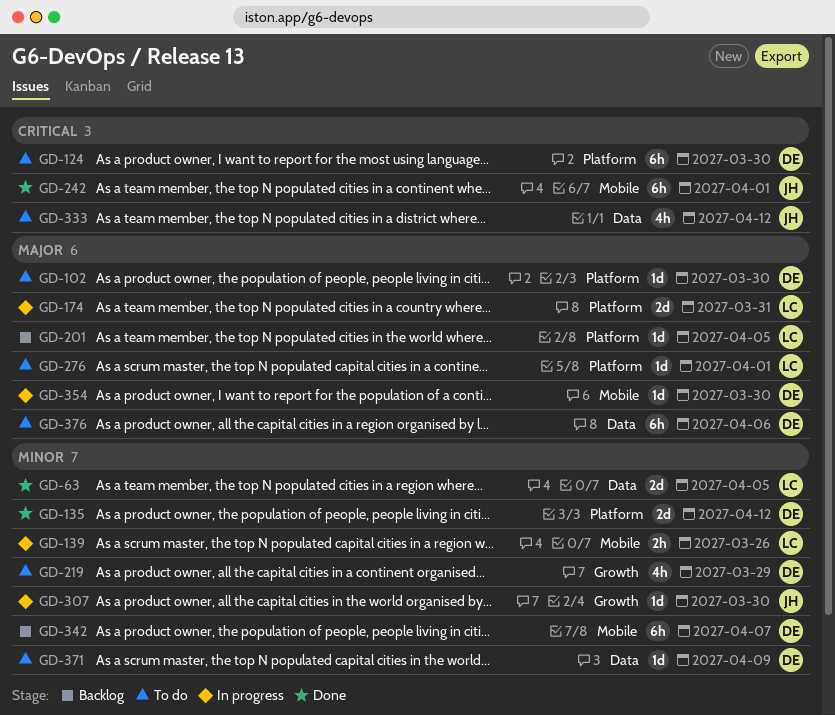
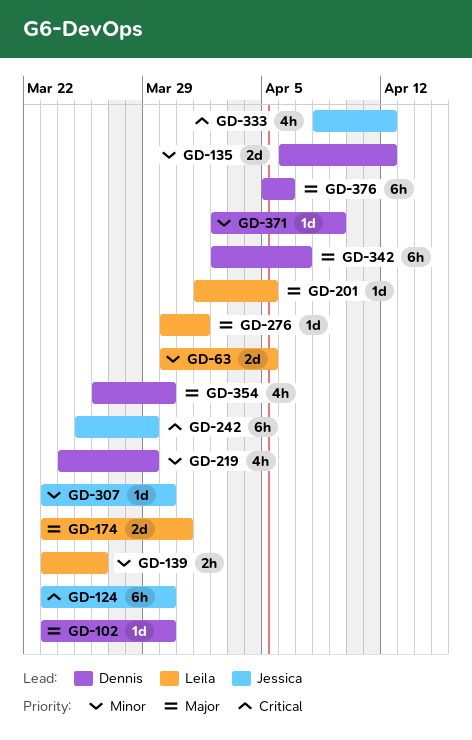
GD-124, owner: Dennis -> Jessica
GD-242, due: Apr 1 -> Mar 29
GD-342, priority: Minor -> Major
GD-354, estimate: 1d -> 4h

